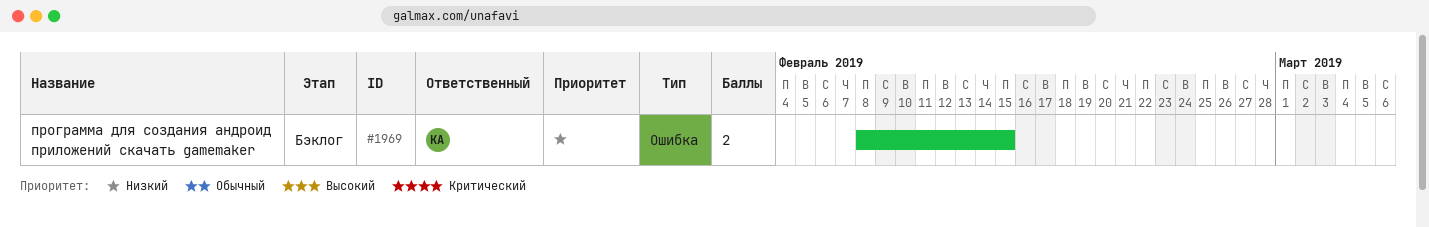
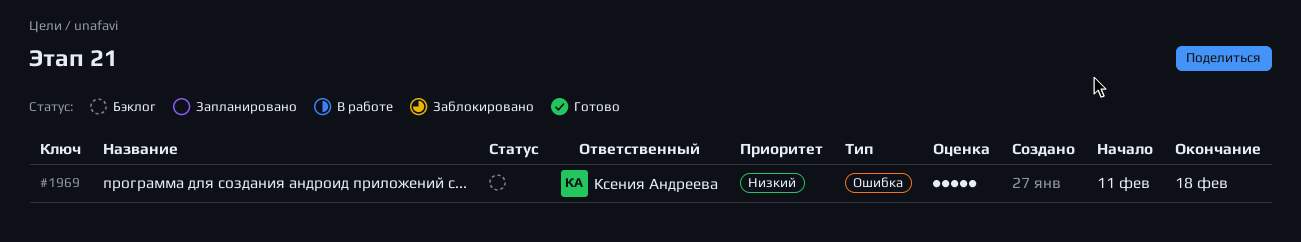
#1969, estimate: 2 -> 5
#1969, start: Feb 8 -> Feb 11
#1969, due: Feb 15 -> Feb 18

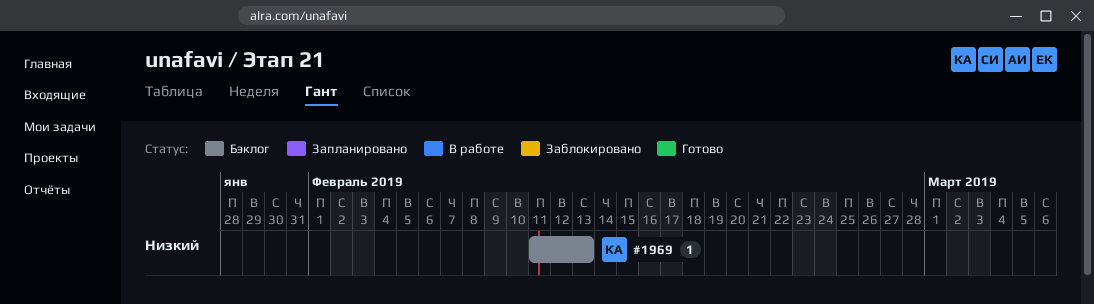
#1969, estimate: 5 -> 1
#1969, due: Feb 18 -> Feb 13

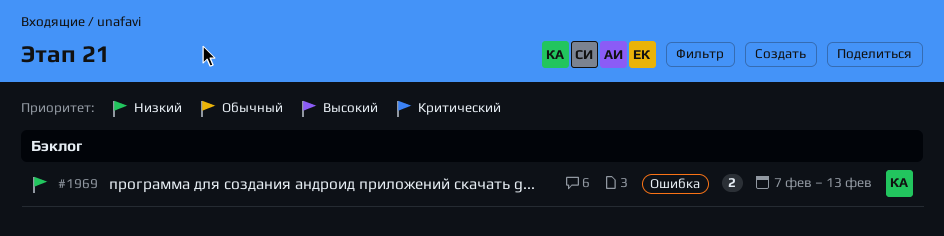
#1969, estimate: 1 -> 2
#1969, start: Feb 11 -> Feb 7

